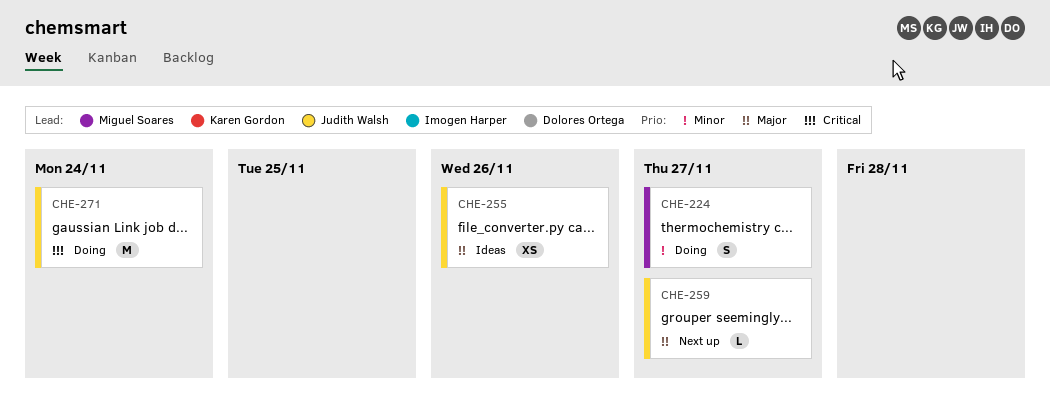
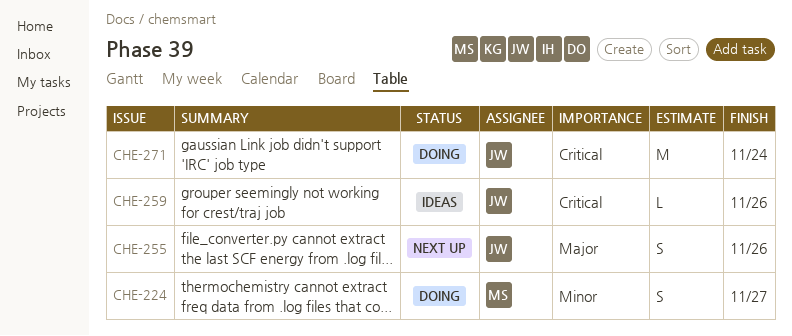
CHE-255, status: Ideas -> Next up
CHE-255, estimate: XS -> S
CHE-259, status: Next up -> Ideas
CHE-259, priority: Major -> Critical
CHE-259, due: Nov 27 -> Nov 26

